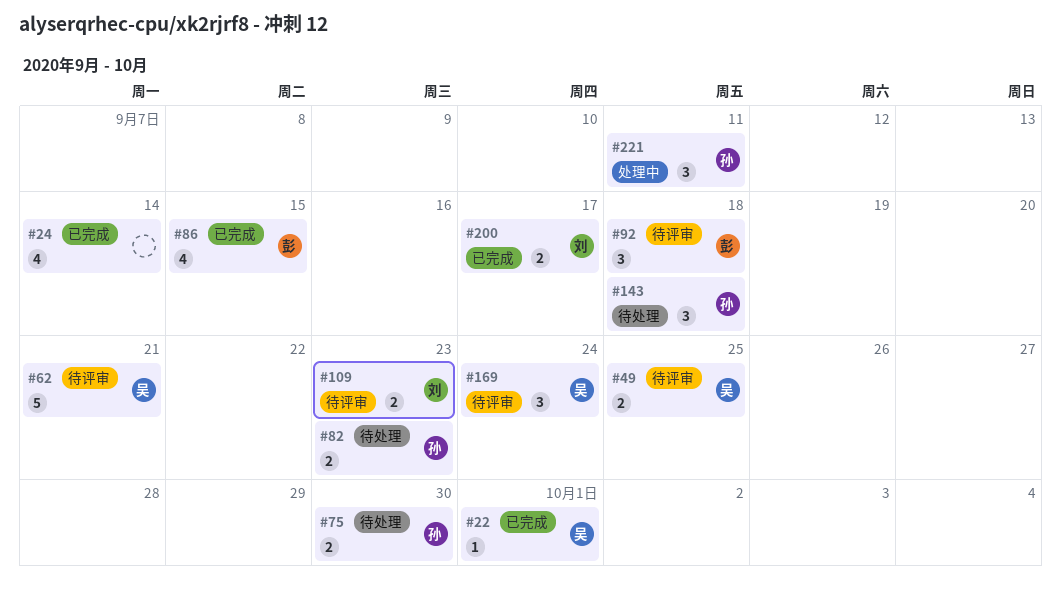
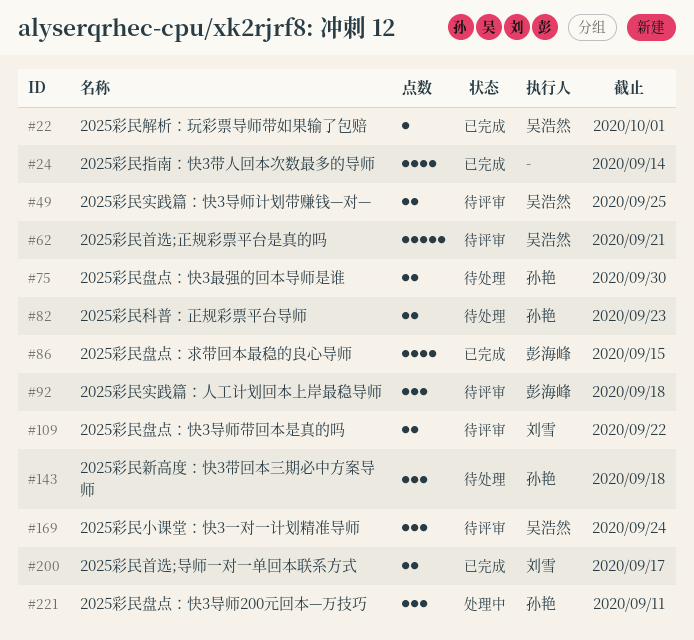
#109, due: Sep 23 -> Sep 22

